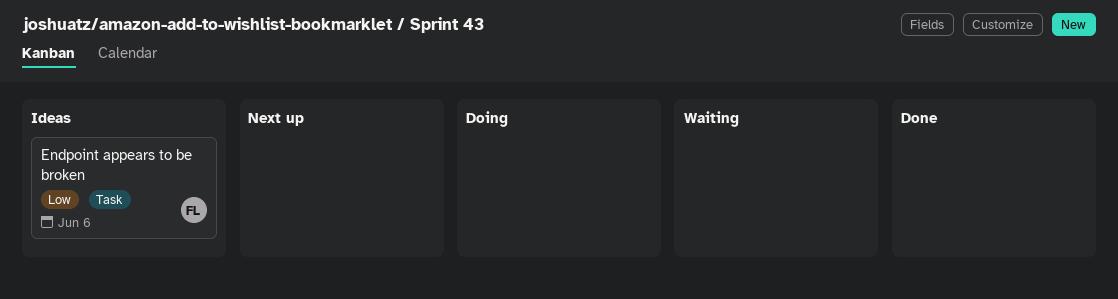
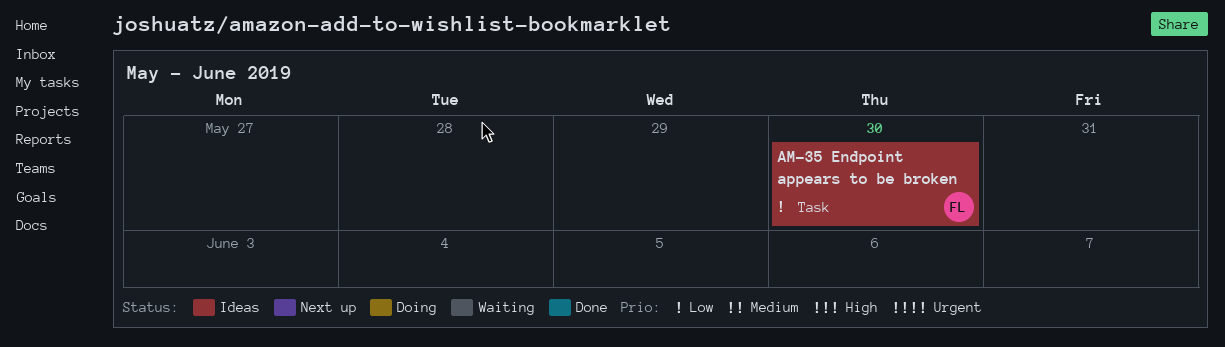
Endpoint appears to be broken, due: Jun 6 -> May 30

